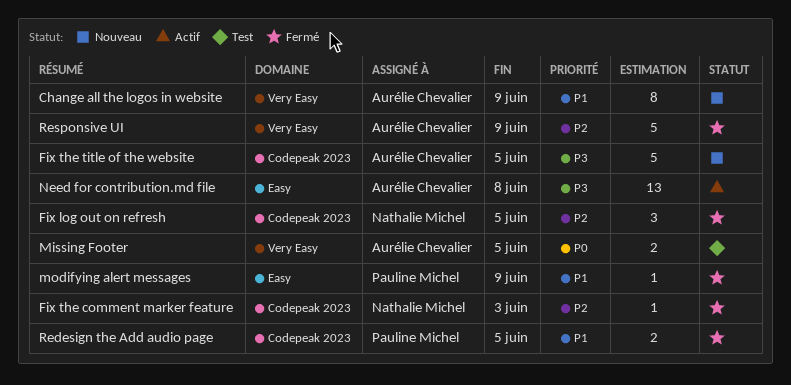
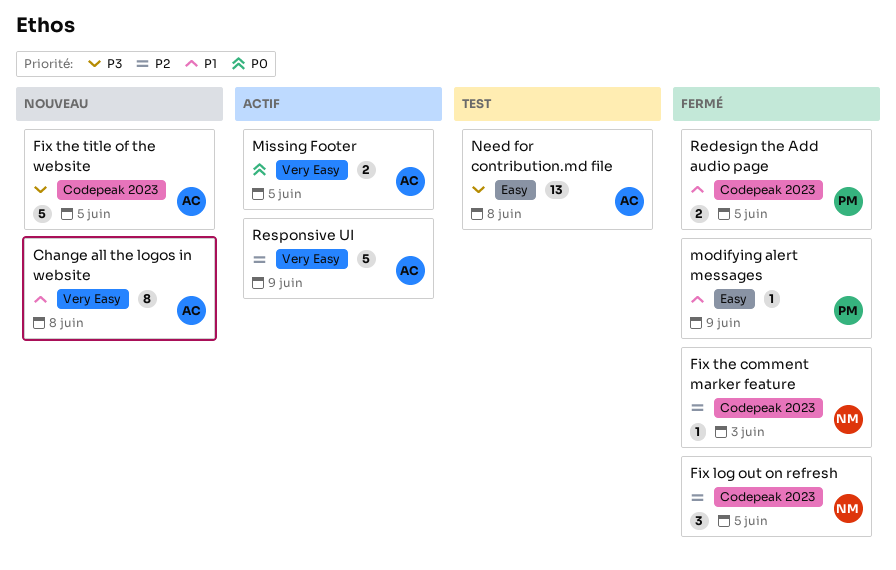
Change all the logos in website, due: Jun 9 -> Jun 8
Missing Footer, status: Test -> Actif
Need for contribution.md file, status: Actif -> Test
Responsive UI, status: Fermé -> Actif

